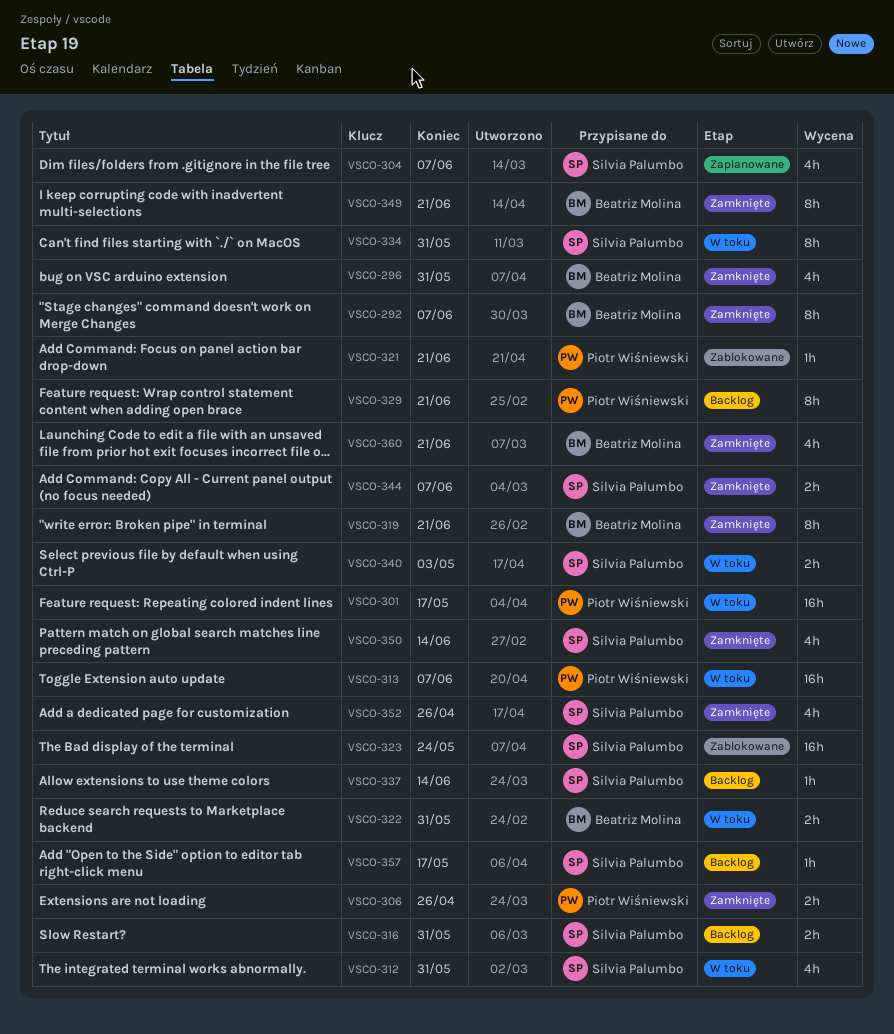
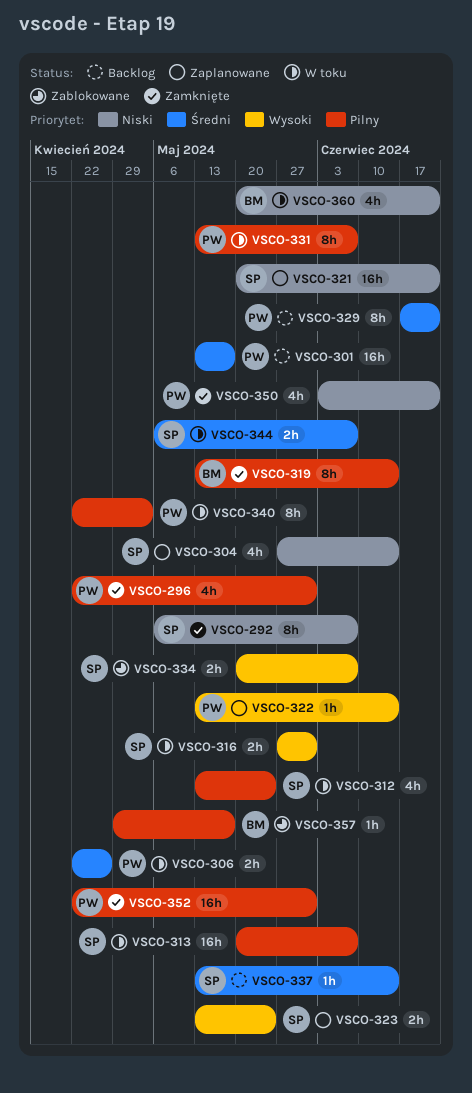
VSCO-292, owner: Beatriz Molina -> Silvia Palumbo
VSCO-296, owner: Beatriz Molina -> Piotr Wiśniewski
VSCO-301, status: W toku -> Backlog
VSCO-304, due: Jun 7 -> Jun 14
VSCO-306, status: Zamknięte -> W toku
VSCO-312, due: May 31 -> May 24
VSCO-313, owner: Piotr Wiśniewski -> Silvia Palumbo
VSCO-316, status: Backlog -> W toku
VSCO-319, due: Jun 21 -> Jun 14
VSCO-321, status: Zablokowane -> Zaplanowane
VSCO-321, owner: Piotr Wiśniewski -> Silvia Palumbo
VSCO-321, estimate: 1h -> 16h
VSCO-322, status: W toku -> Zaplanowane
VSCO-322, owner: Beatriz Molina -> Piotr Wiśniewski
VSCO-322, estimate: 2h -> 1h
VSCO-322, due: May 31 -> Jun 14
VSCO-323, status: Zablokowane -> Zaplanowane
VSCO-323, estimate: 16h -> 2h
VSCO-331: none -> present
VSCO-334, status: W toku -> Zablokowane
VSCO-334, estimate: 8h -> 2h
VSCO-334, due: May 31 -> Jun 7
VSCO-340, owner: Silvia Palumbo -> Piotr Wiśniewski
VSCO-340, estimate: 2h -> 8h
VSCO-344, status: Zamknięte -> W toku
VSCO-349: present -> none
VSCO-350, owner: Silvia Palumbo -> Piotr Wiśniewski
VSCO-350, due: Jun 14 -> Jun 21
VSCO-352, owner: Silvia Palumbo -> Piotr Wiśniewski
VSCO-352, estimate: 4h -> 16h
VSCO-352, due: Apr 26 -> May 31
VSCO-357, status: Backlog -> Zablokowane
VSCO-357, owner: Silvia Palumbo -> Beatriz Molina
VSCO-360, status: Zamknięte -> W toku

